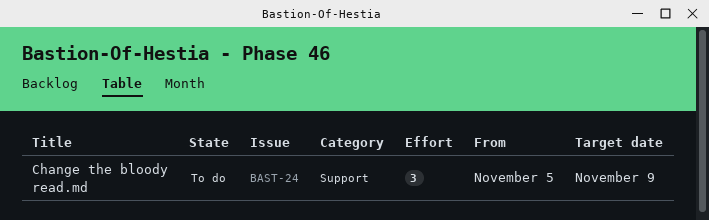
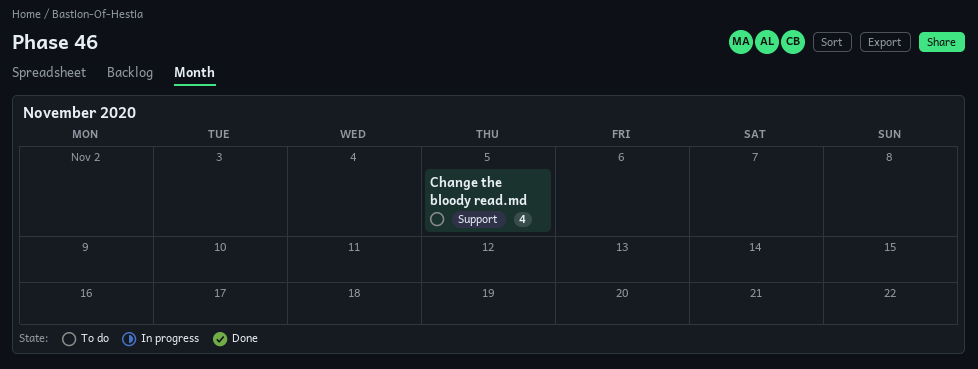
Change the bloody read.md, estimate: 3 -> 4
Change the bloody read.md, due: Nov 9 -> Nov 5

